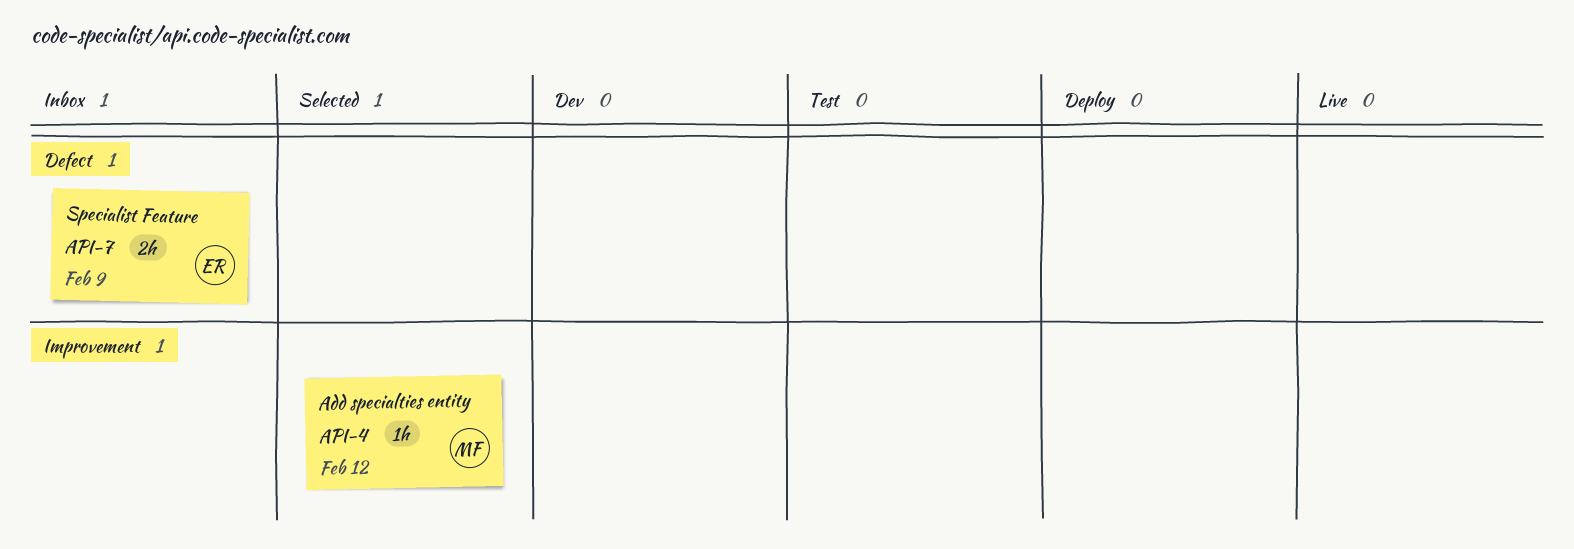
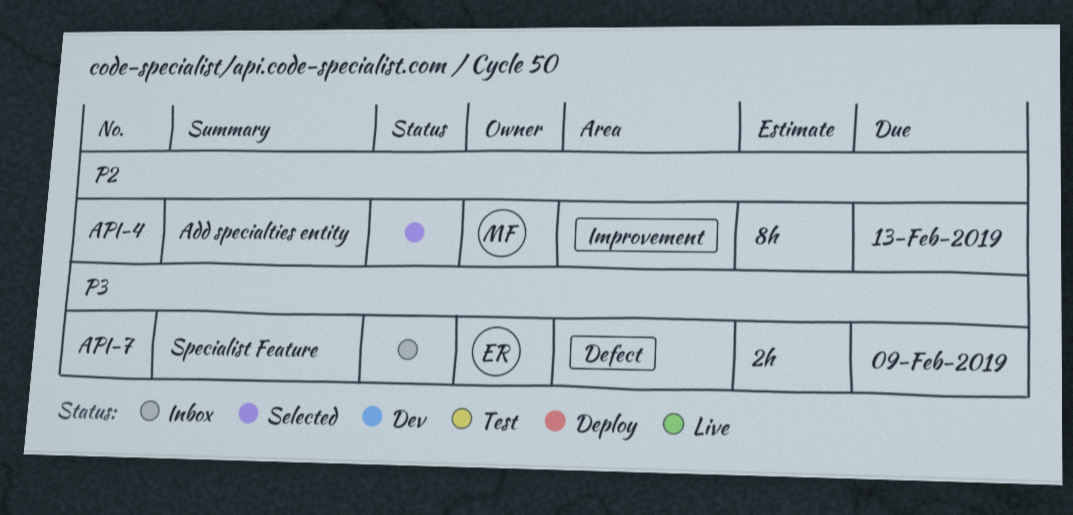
API-4, estimate: 1h -> 8h
API-4, due: Feb 12 -> Feb 13

